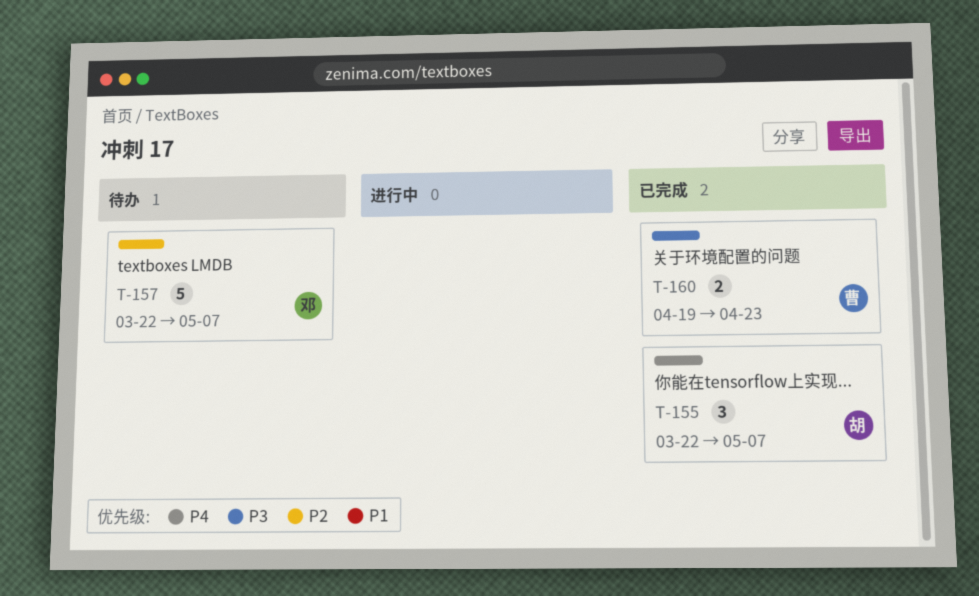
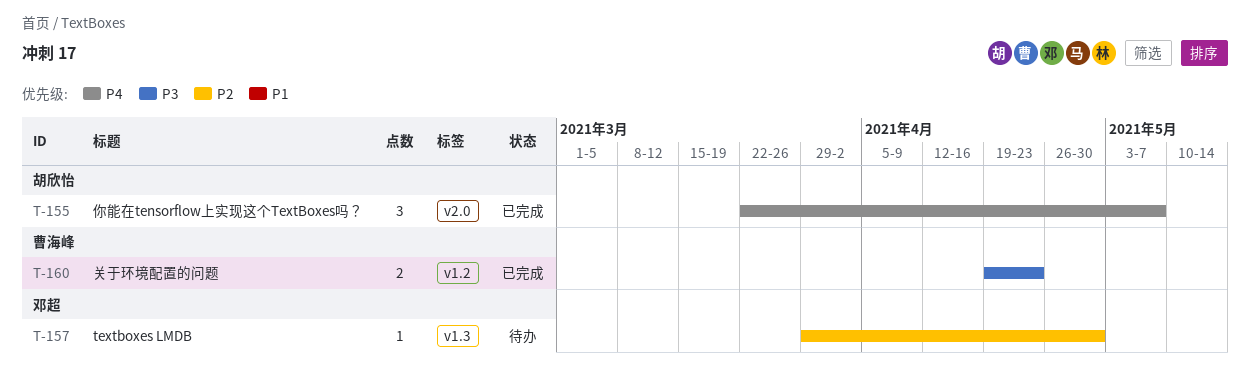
T-157, estimate: 5 -> 1
T-157, start: Mar 22 -> Mar 29
T-157, due: May 7 -> Apr 30

